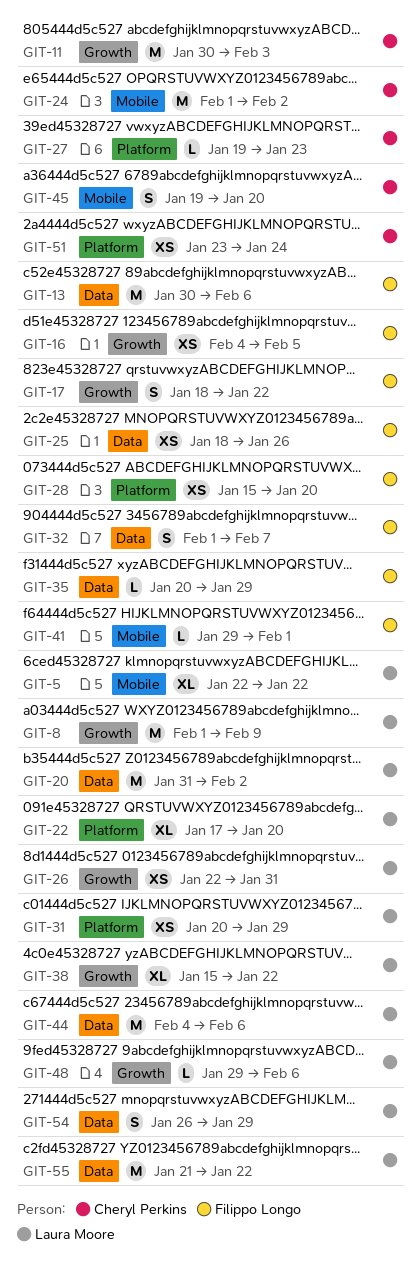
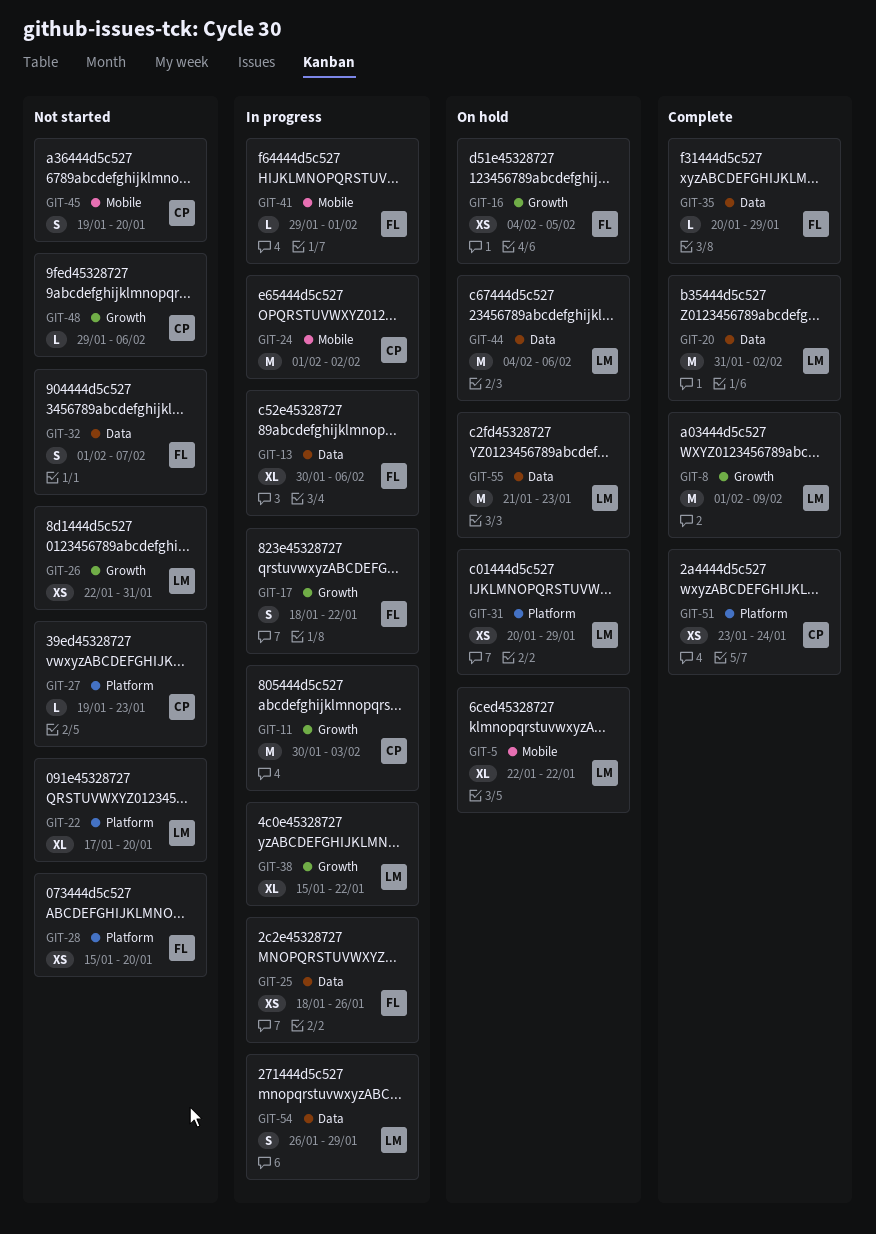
GIT-13, estimate: M -> XL
GIT-48, owner: Laura Moore -> Cheryl Perkins
GIT-55, due: Jan 22 -> Jan 23

